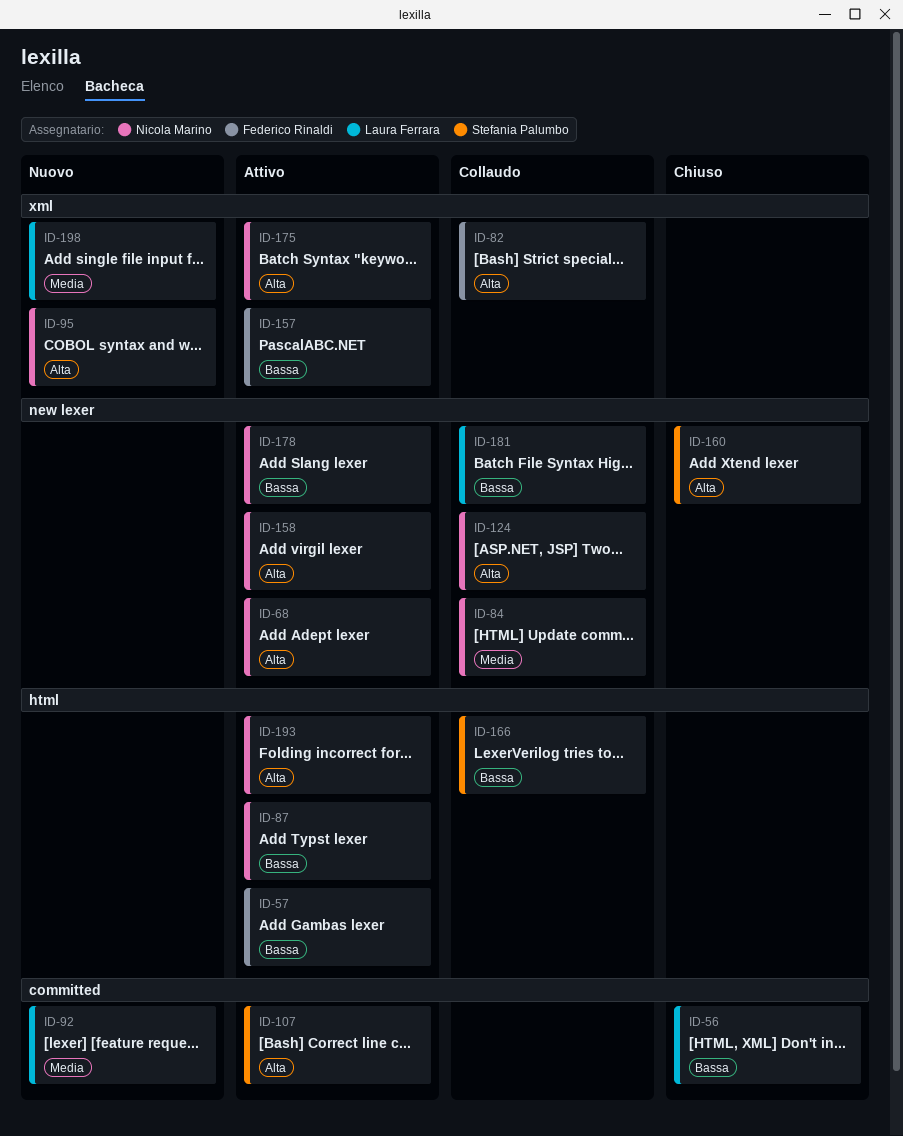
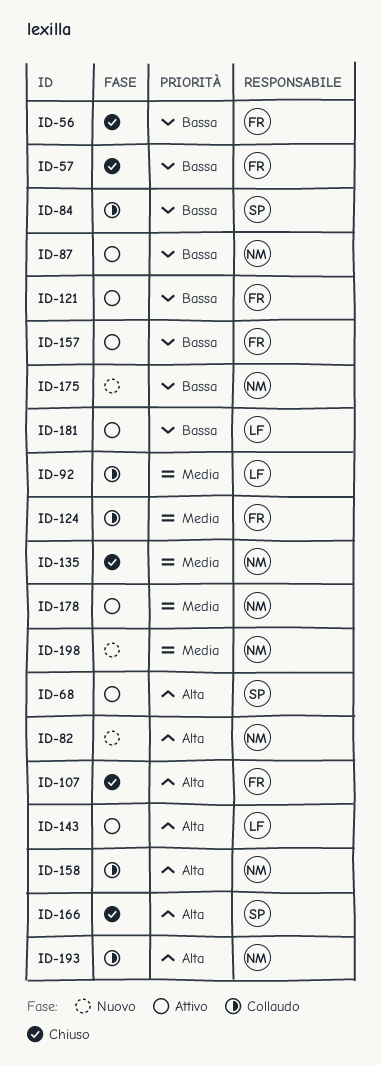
ID-56, owner: Laura Ferrara -> Federico Rinaldi
ID-57, status: Attivo -> Chiuso
ID-68, owner: Nicola Marino -> Stefania Palumbo
ID-82, status: Collaudo -> Nuovo
ID-82, owner: Federico Rinaldi -> Nicola Marino
ID-84, owner: Nicola Marino -> Stefania Palumbo
ID-84, priority: Media -> Bassa
ID-92, status: Nuovo -> Collaudo
ID-95: present -> none
ID-107, status: Attivo -> Chiuso
ID-107, owner: Stefania Palumbo -> Federico Rinaldi
ID-121: none -> present
ID-124, owner: Nicola Marino -> Federico Rinaldi
ID-124, priority: Alta -> Media
ID-135: none -> present
ID-143: none -> present
ID-158, status: Attivo -> Collaudo
ID-160: present -> none
ID-166, status: Collaudo -> Chiuso
ID-166, priority: Bassa -> Alta
ID-175, status: Attivo -> Nuovo
ID-175, priority: Alta -> Bassa
ID-178, priority: Bassa -> Media
ID-181, status: Collaudo -> Attivo
ID-193, status: Attivo -> Collaudo
ID-198, owner: Laura Ferrara -> Nicola Marino

